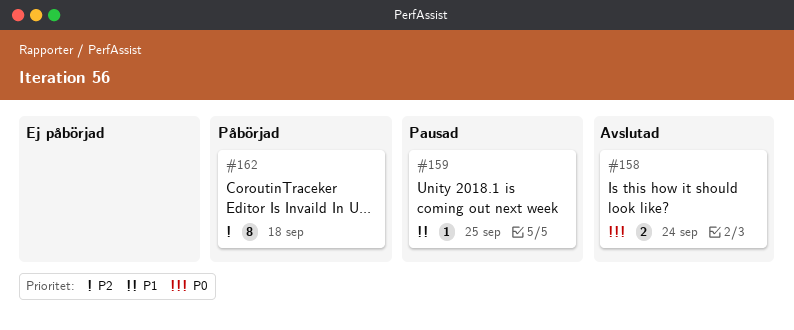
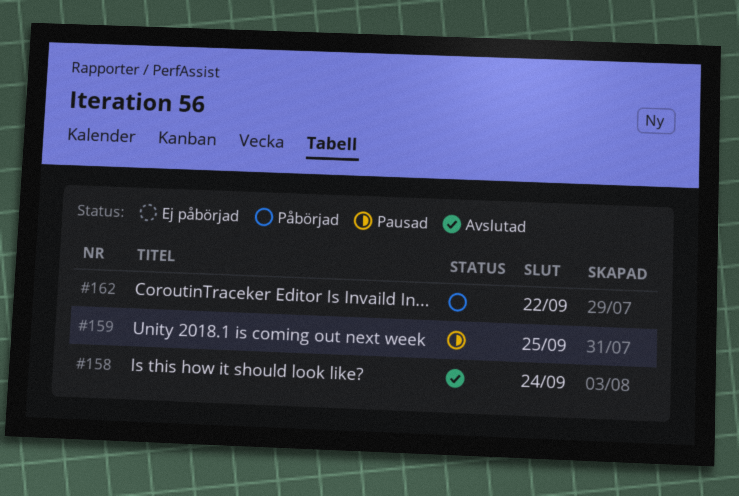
#162, due: Sep 18 -> Sep 22

